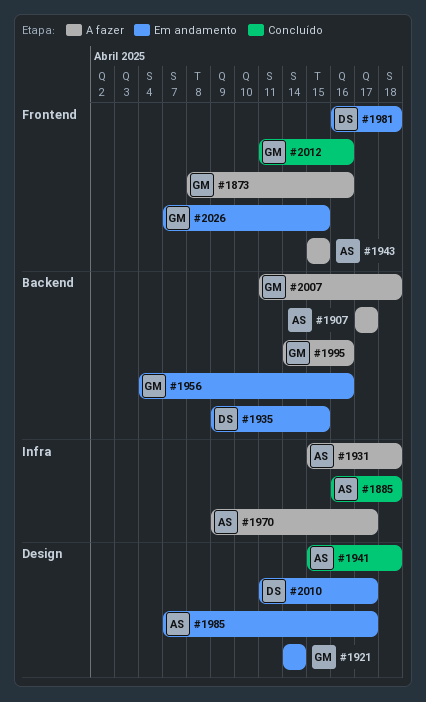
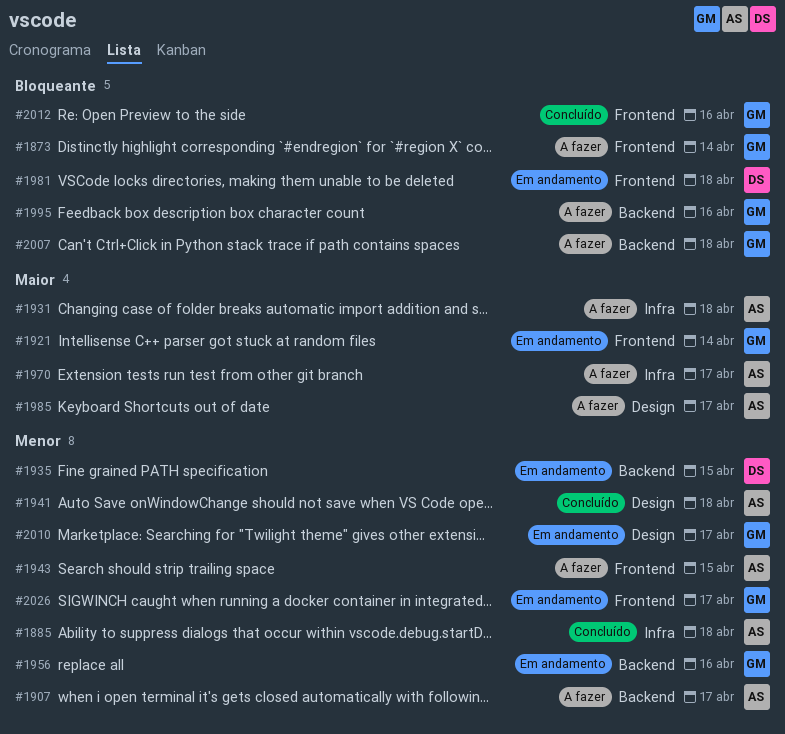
#1873, due: Apr 16 -> Apr 14
#1921, label: Design -> Frontend
#1985, status: Em andamento -> A fazer
#2010, owner: DS -> GM
#2026, due: Apr 15 -> Apr 17

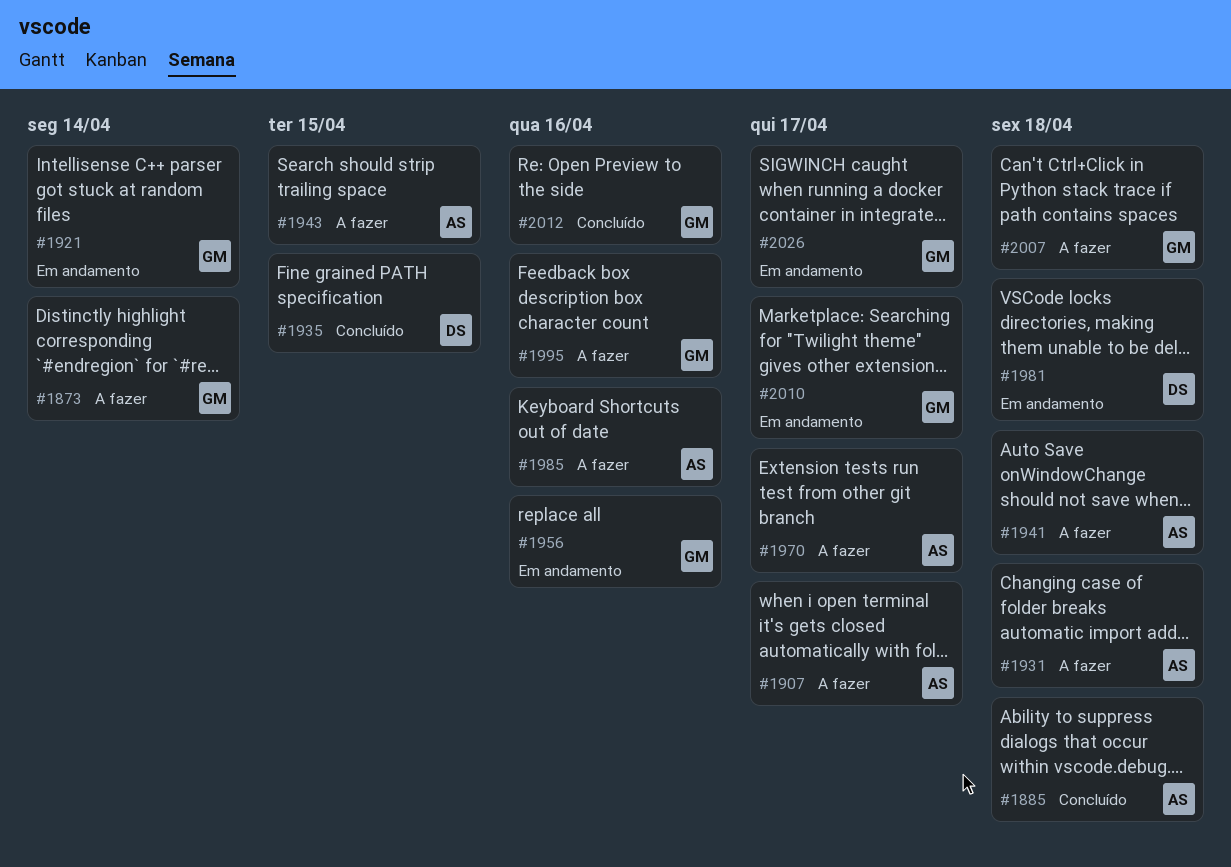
#1935, status: Em andamento -> Concluído
#1941, status: Concluído -> A fazer
#1985, due: Apr 17 -> Apr 16

